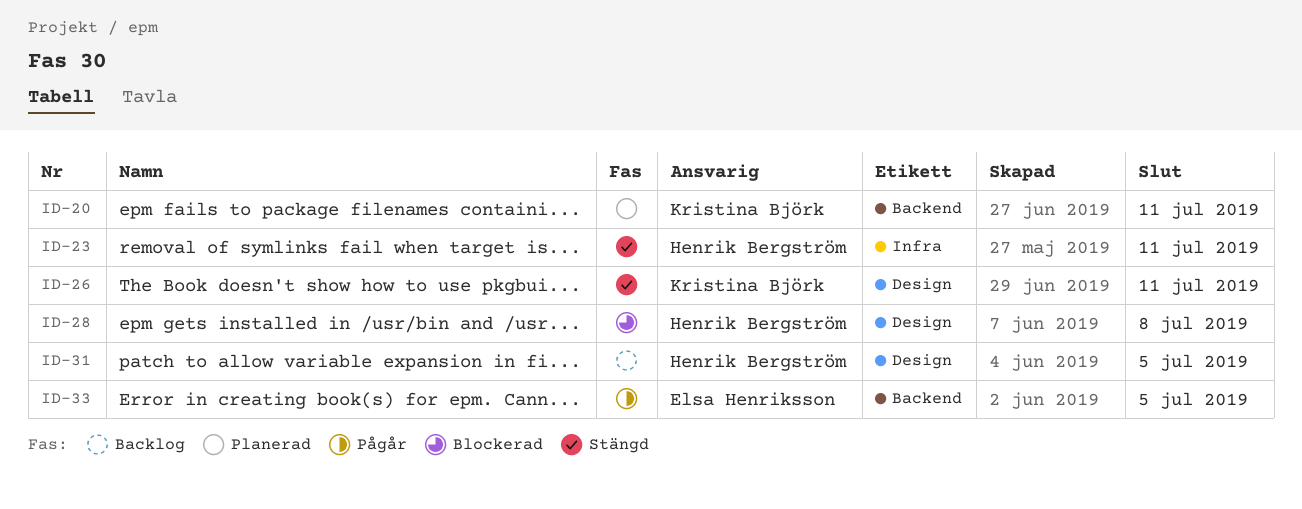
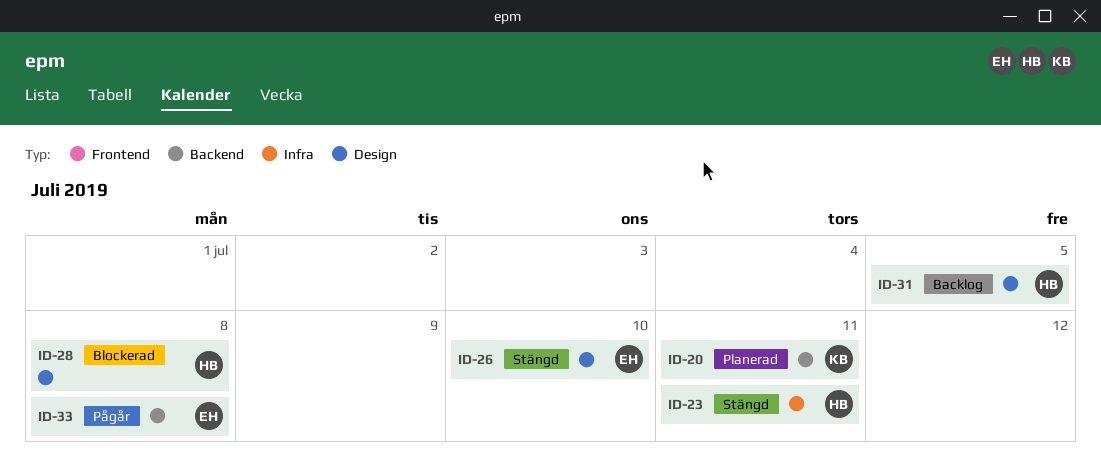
ID-26, owner: Kristina Björk -> Elsa Henriksson
ID-26, due: Jul 11 -> Jul 10
ID-33, due: Jul 5 -> Jul 8

